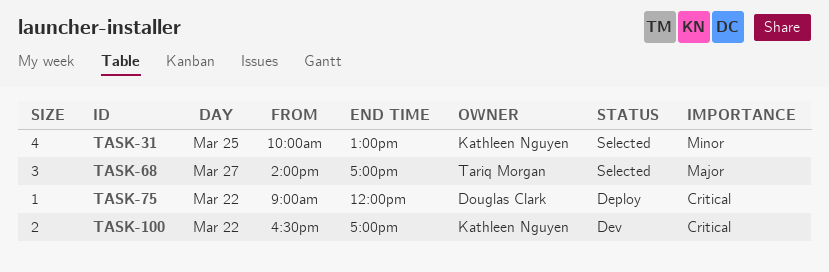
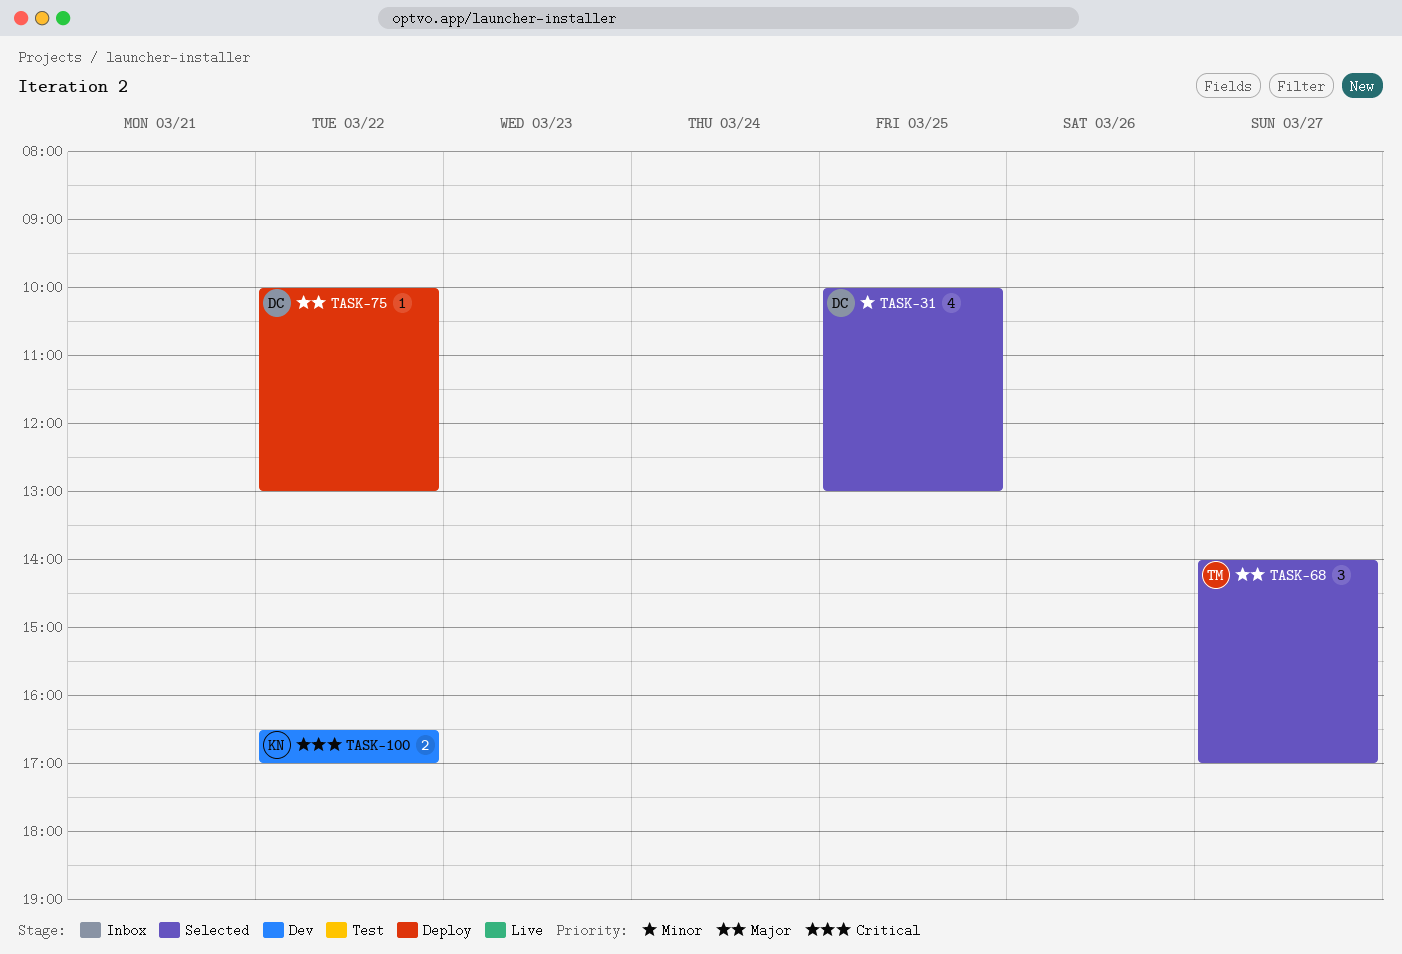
TASK-31, owner: Kathleen Nguyen -> Douglas Clark
TASK-75, priority: Critical -> Major
TASK-75, begins: 09:00 -> 10:00
TASK-75, ends: 12:00 -> 13:00

